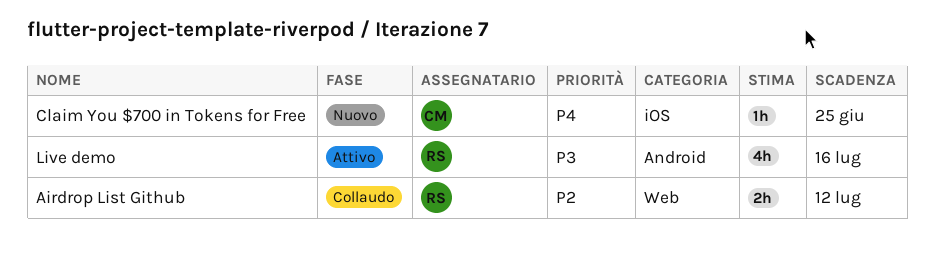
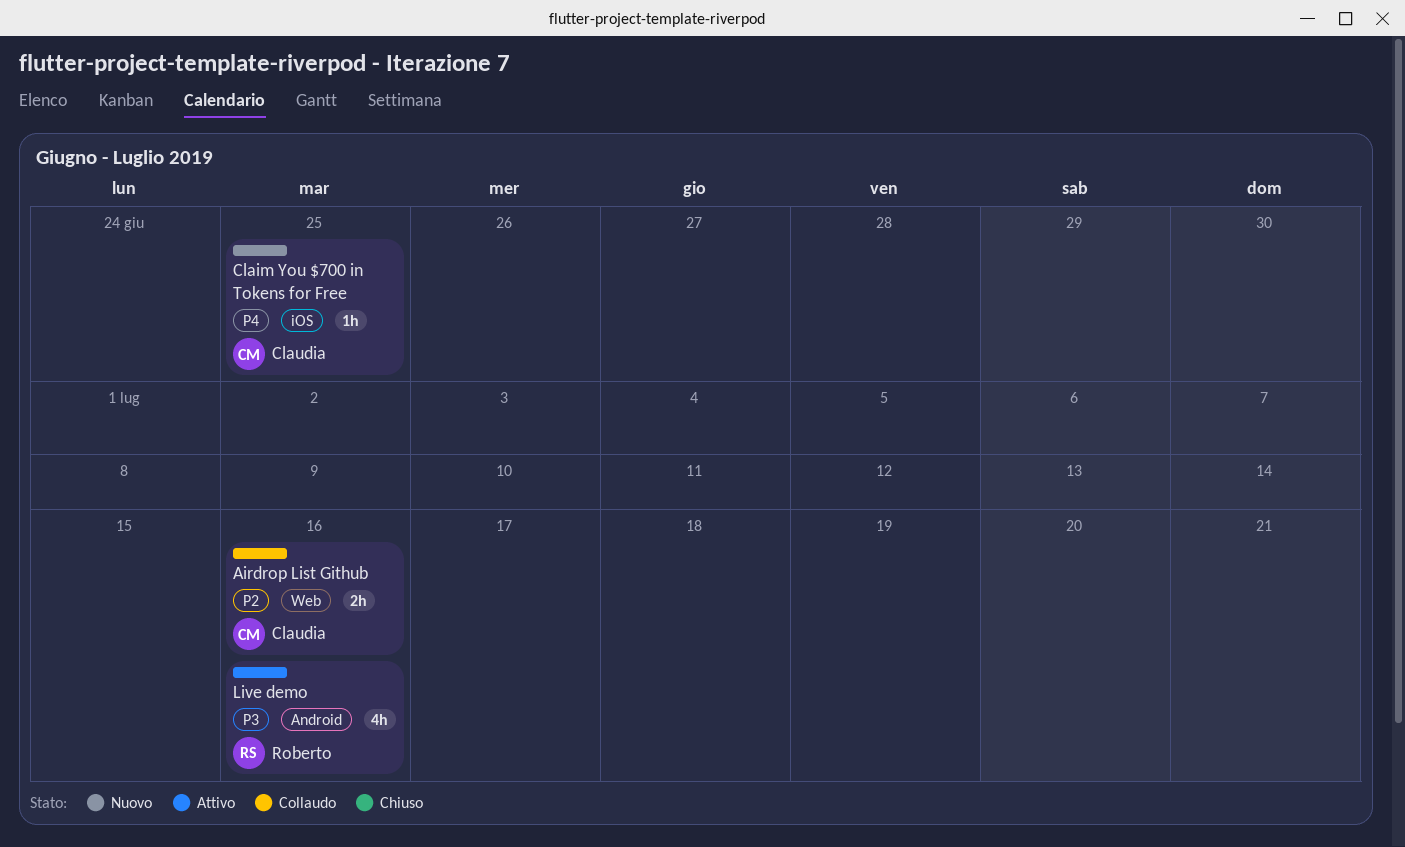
Airdrop List Github, owner: Roberto -> Claudia
Airdrop List Github, due: Jul 12 -> Jul 16

